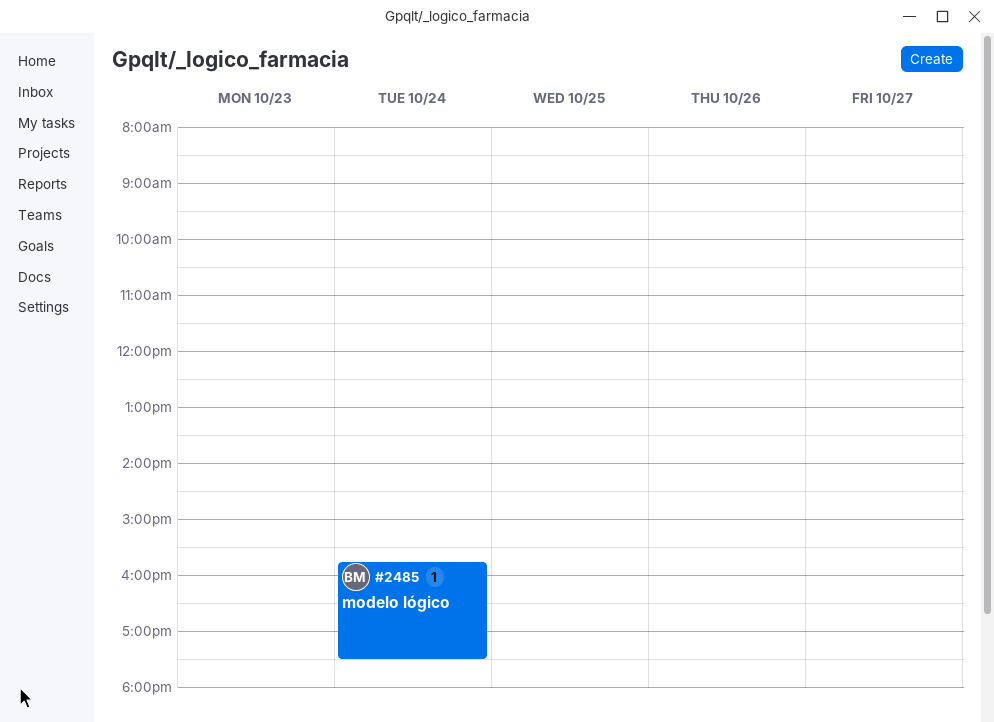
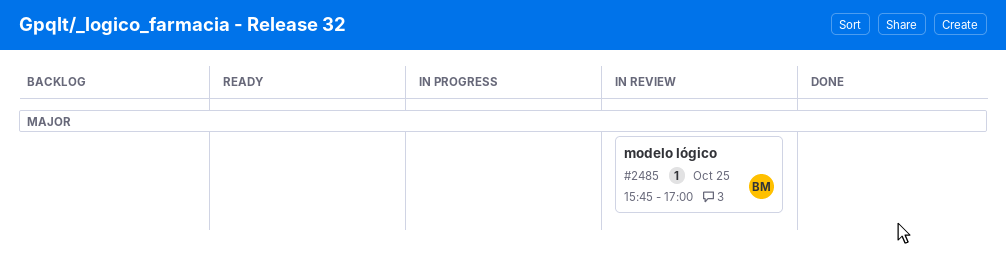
#2485, day: Oct 24 -> Oct 25
#2485, ends: 17:30 -> 17:00

